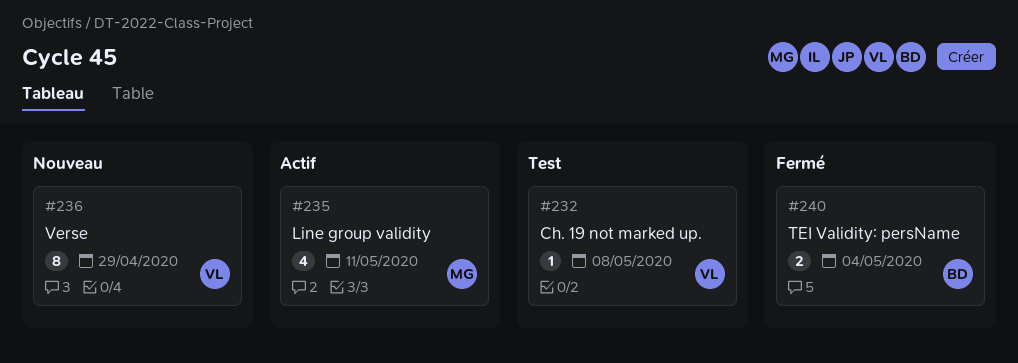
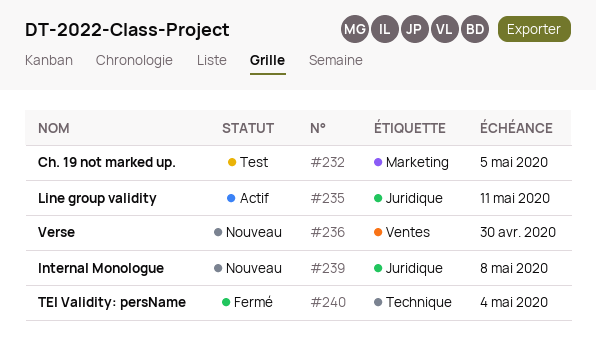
#232, due: May 8 -> May 5
#236, due: Apr 29 -> Apr 30
#239: none -> present

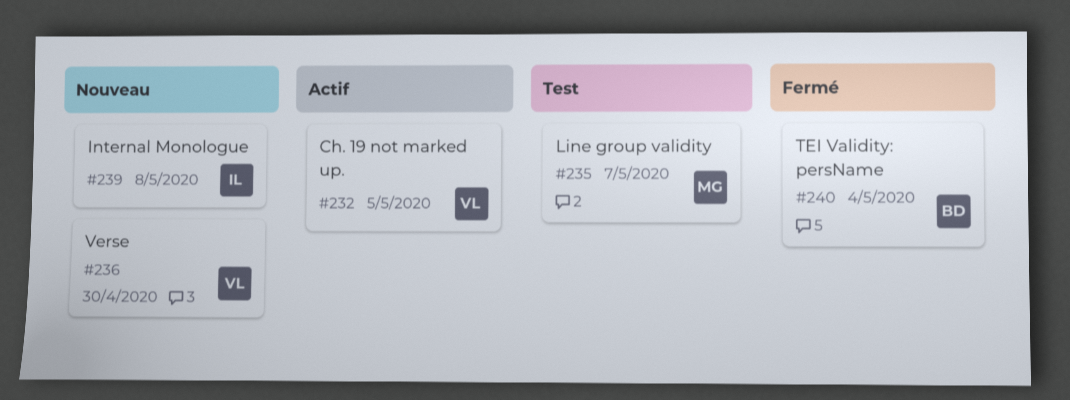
#232, status: Test -> Actif
#235, status: Actif -> Test
#235, due: May 11 -> May 7

